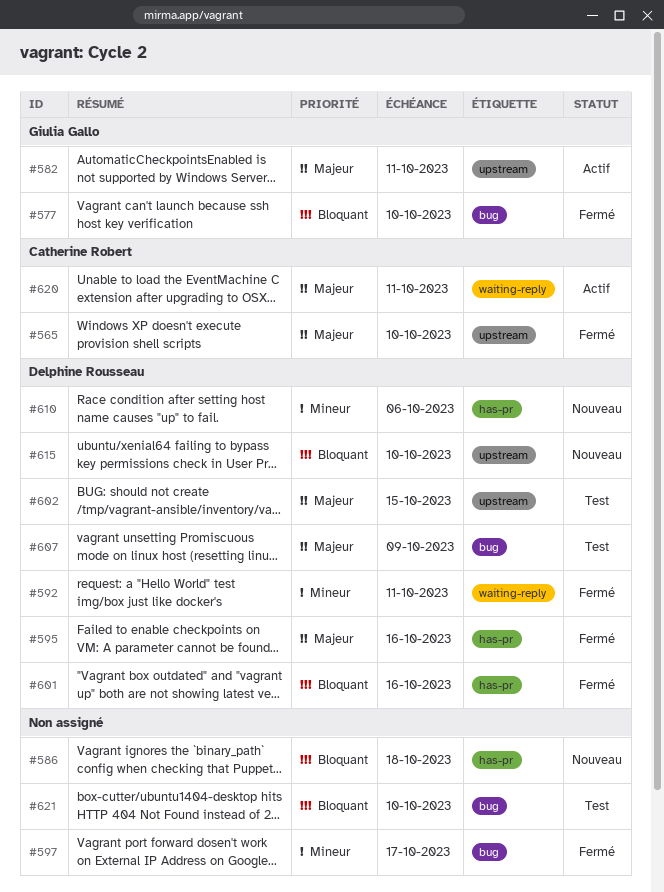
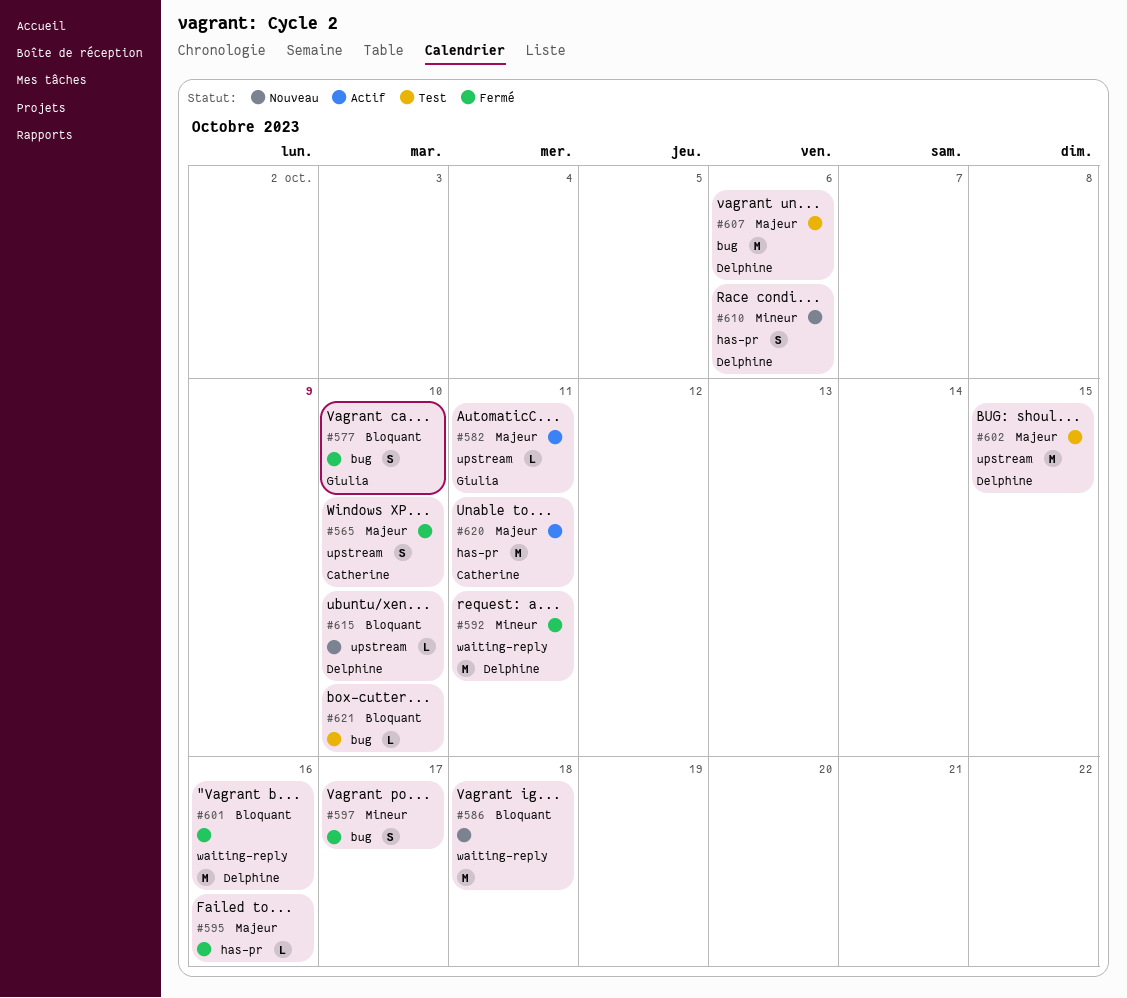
#586, label: has-pr -> waiting-reply
#595, owner: Delphine Rousseau -> none
#601, label: has-pr -> waiting-reply
#607, due: Oct 9 -> Oct 6
#620, label: waiting-reply -> has-pr

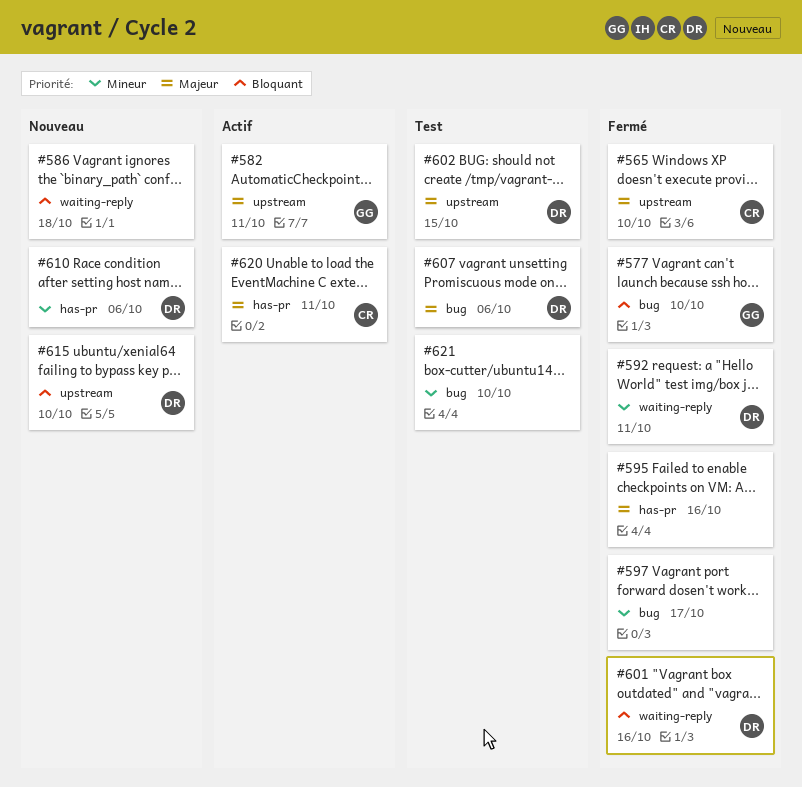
#621, priority: Bloquant -> Mineur

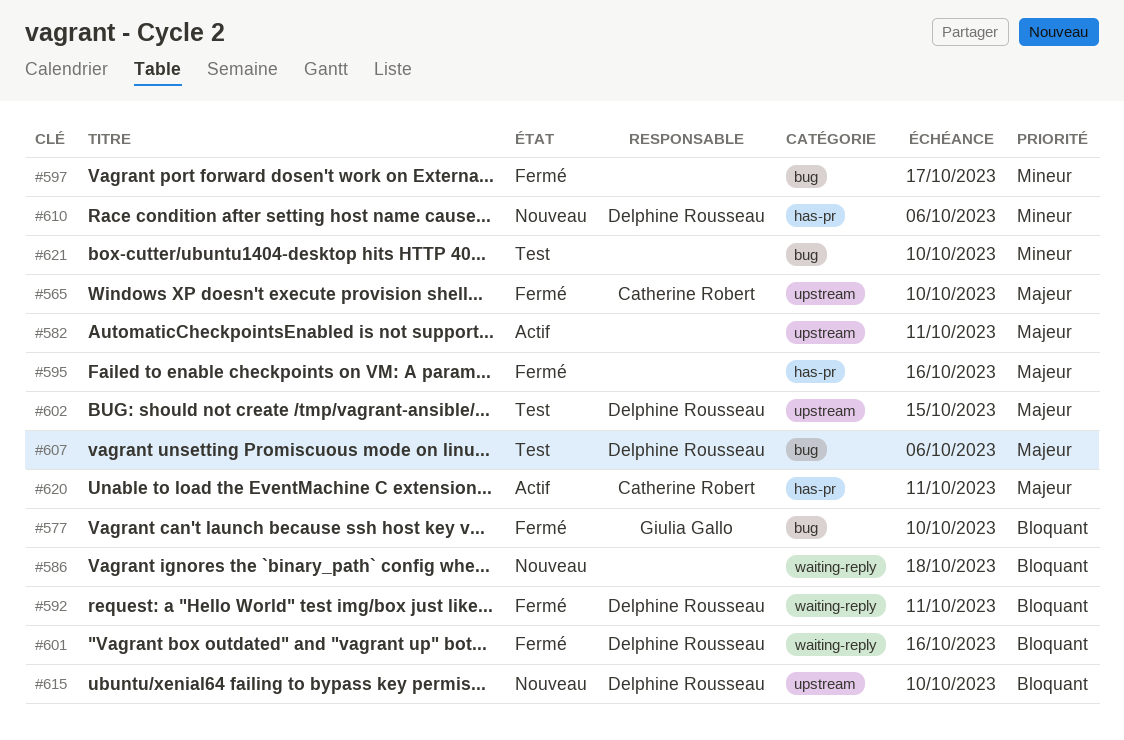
#582, owner: Giulia Gallo -> none
#592, priority: Mineur -> Bloquant

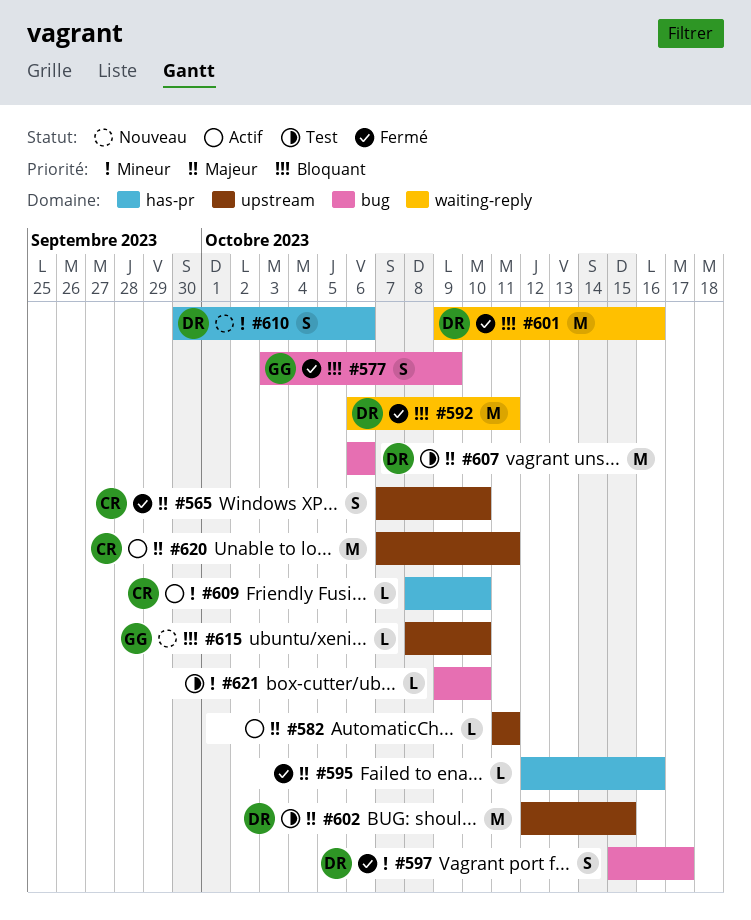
#577, due: Oct 10 -> Oct 9
#586: present -> none
#597, owner: none -> Delphine Rousseau
#609: none -> present
#615, owner: Delphine Rousseau -> Giulia Gallo
#620, label: has-pr -> upstream

